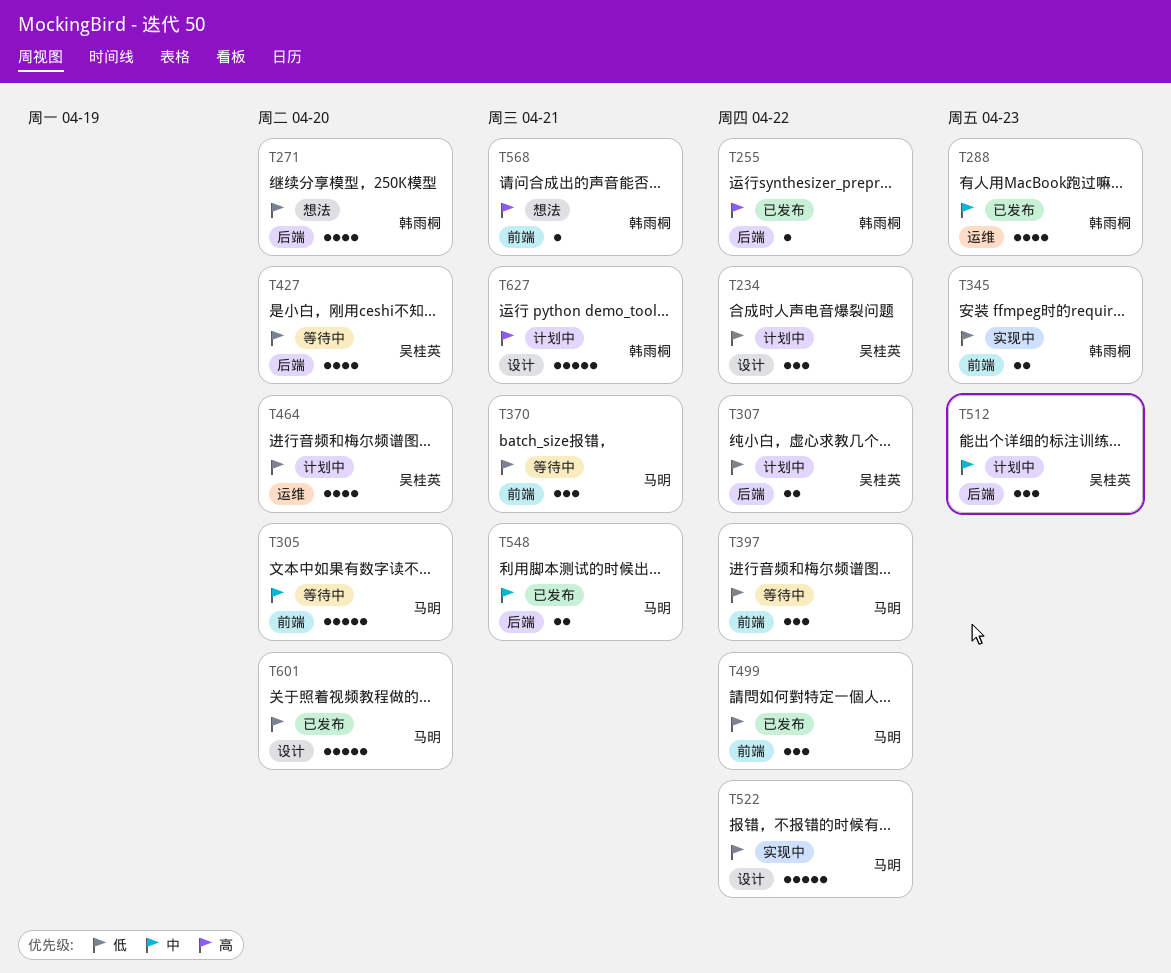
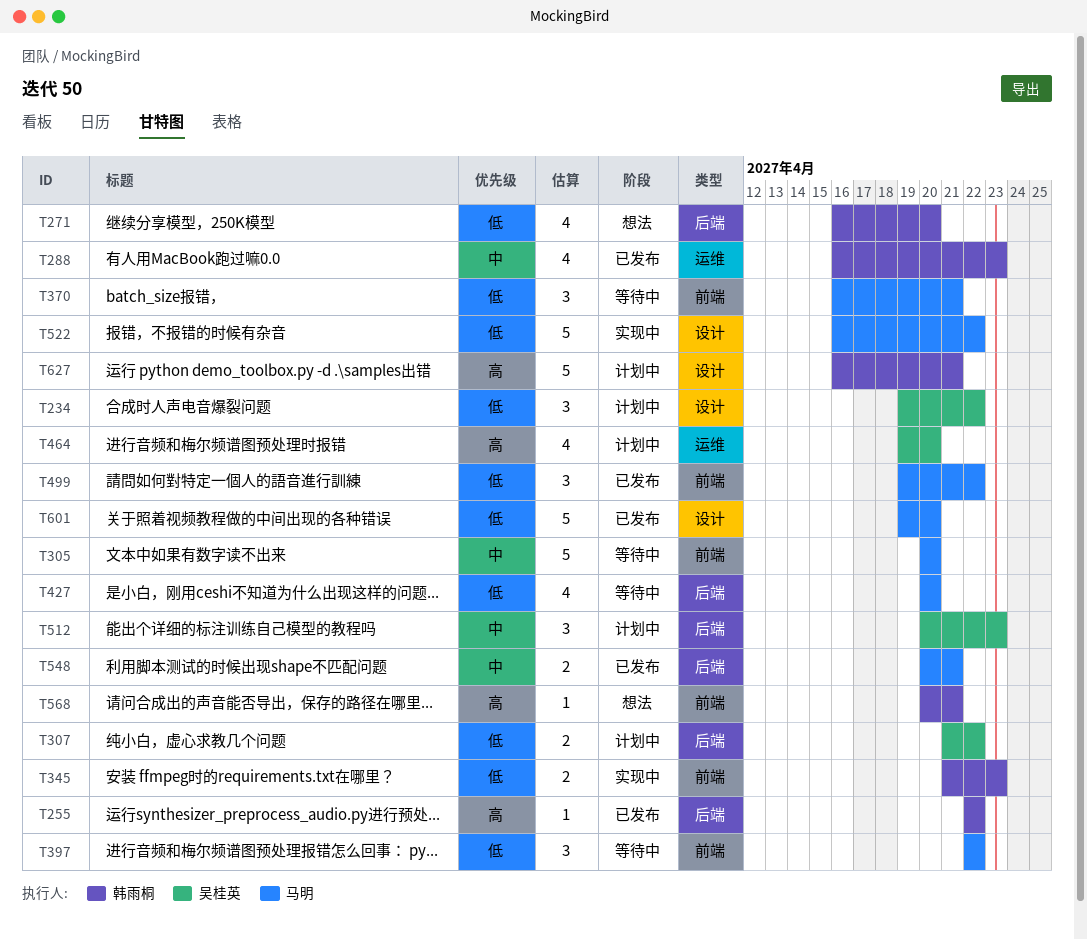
T427, owner: 吴桂英 -> 马明
T464, priority: 低 -> 高

